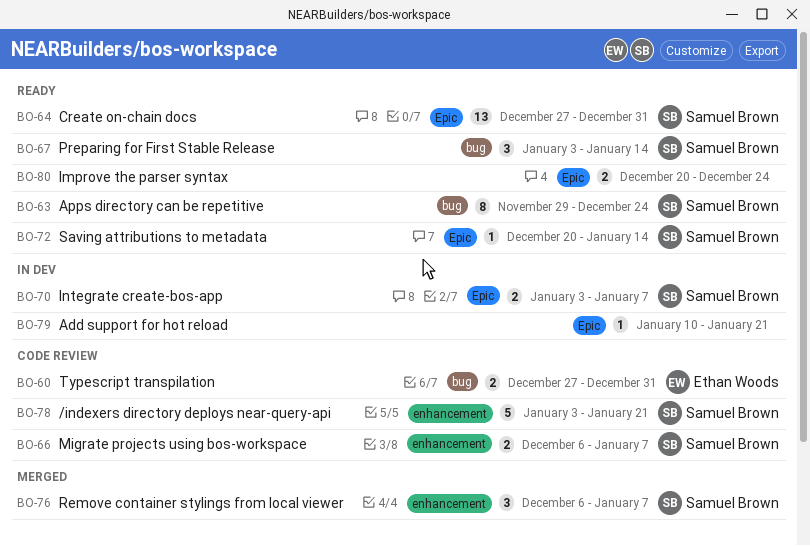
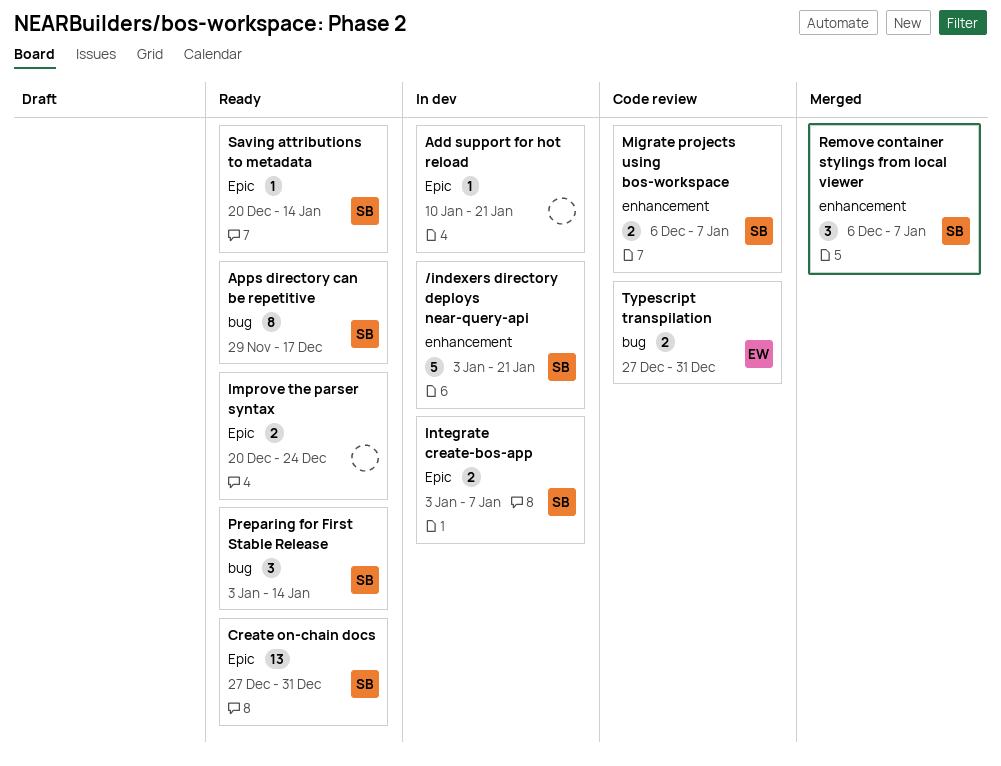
/indexers directory deploys near-query-api, status: Code review -> In dev
Apps directory can be repetitive, due: Dec 24 -> Dec 17

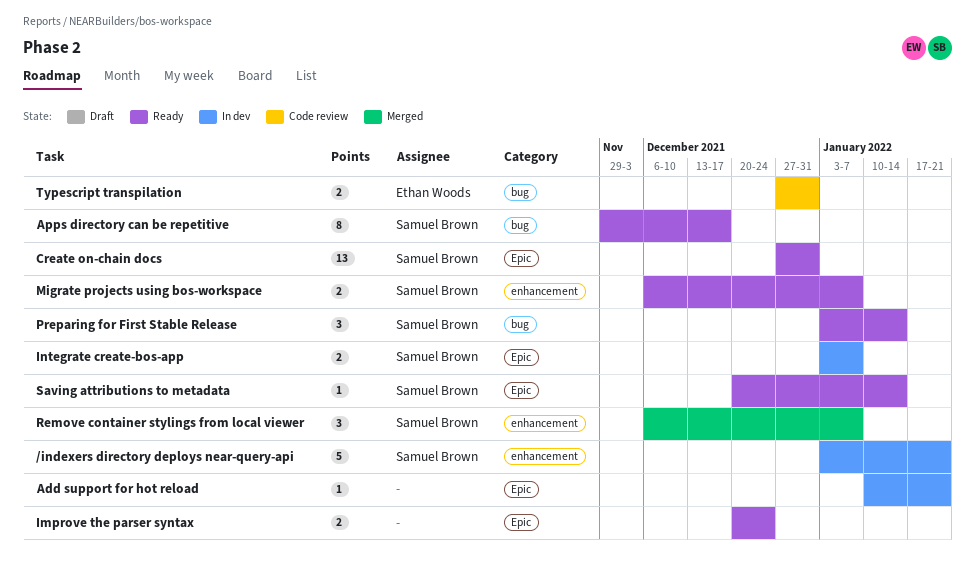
Migrate projects using bos-workspace, status: Code review -> Ready

